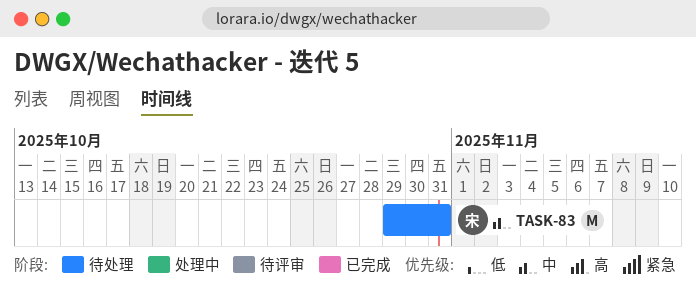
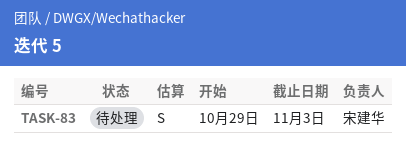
TASK-83, estimate: M -> S
TASK-83, due: Oct 31 -> Nov 3

